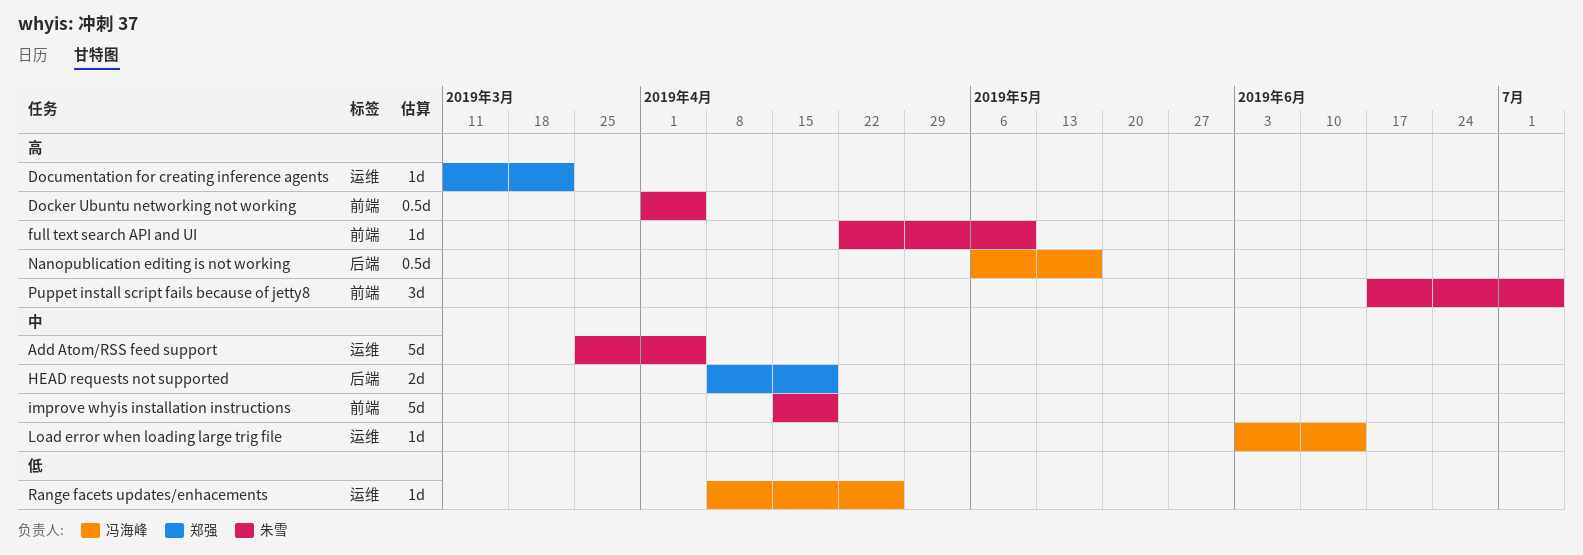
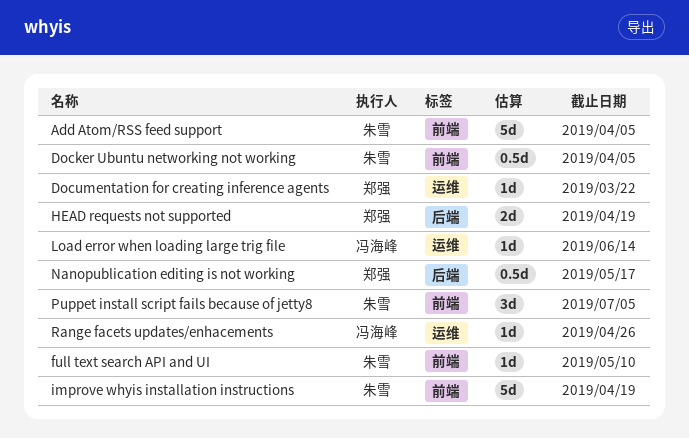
Add Atom/RSS feed support, label: 运维 -> 前端
Nanopublication editing is not working, owner: 冯海峰 -> 郑强

